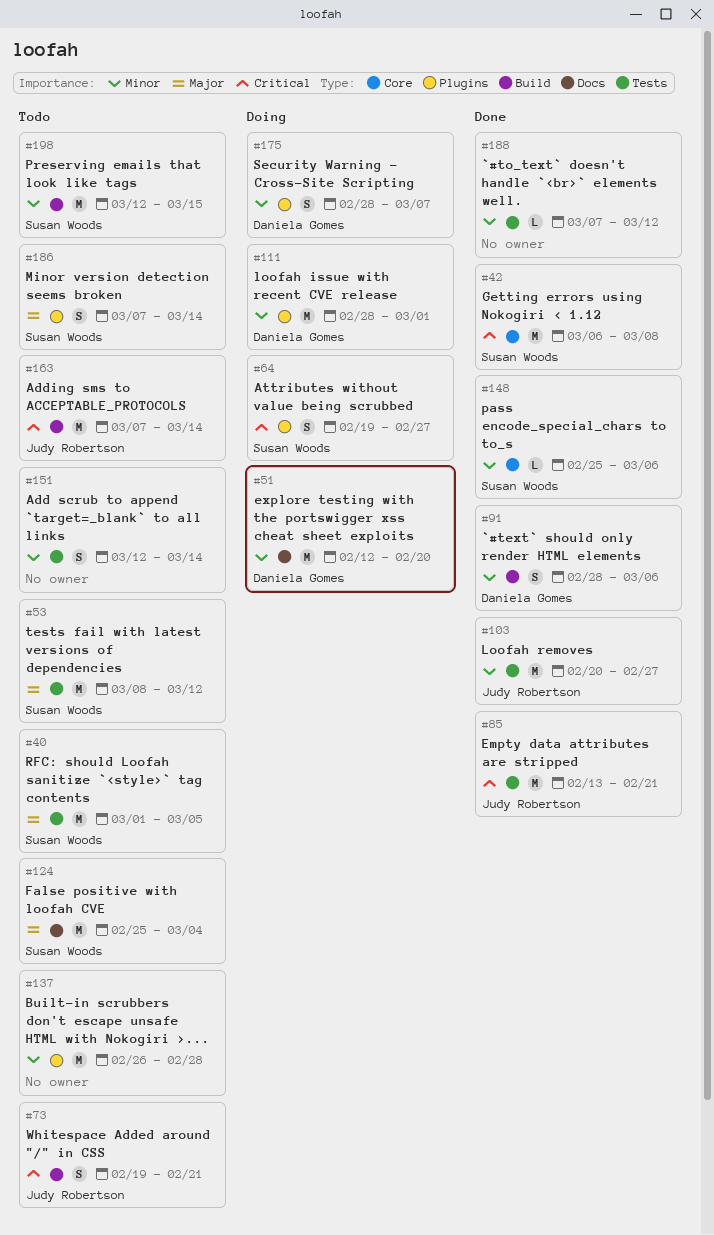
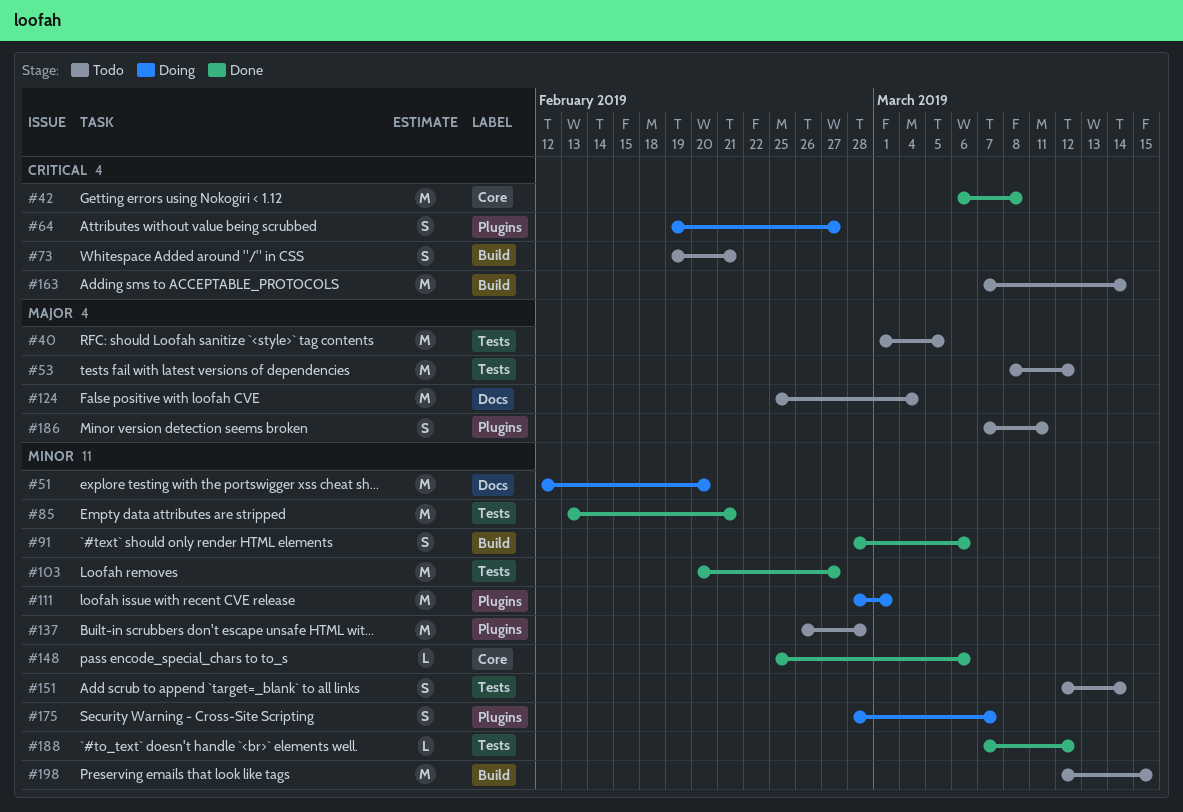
#85, priority: Critical -> Minor
#186, due: Mar 14 -> Mar 11

